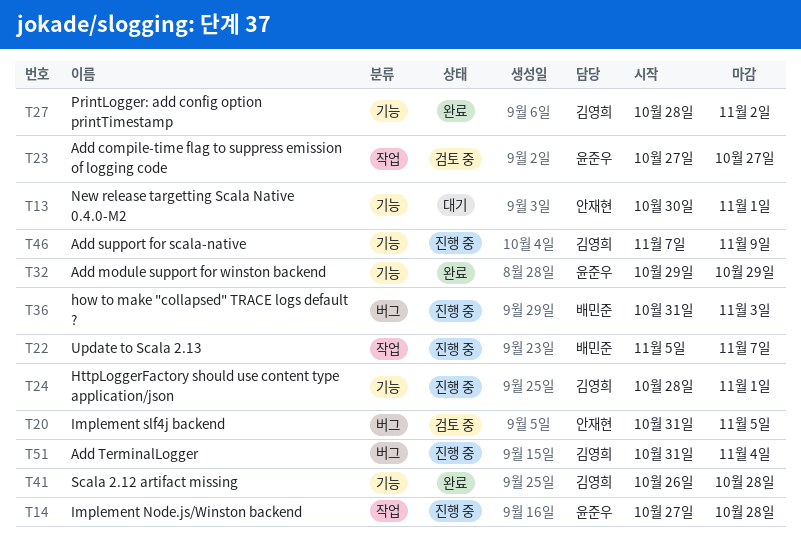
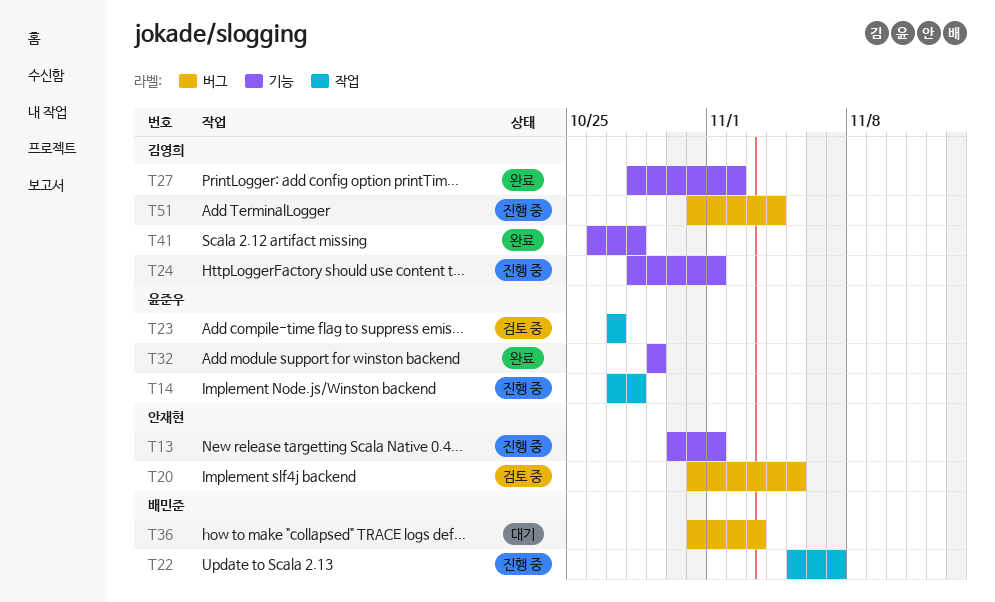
T13, status: 대기 -> 진행 중
T36, status: 진행 중 -> 대기
T46: present -> none

